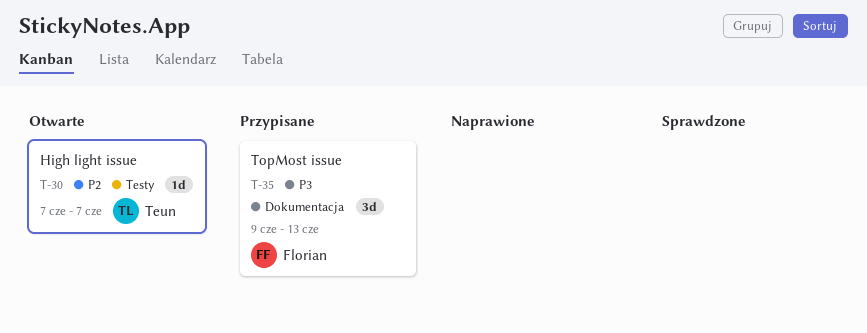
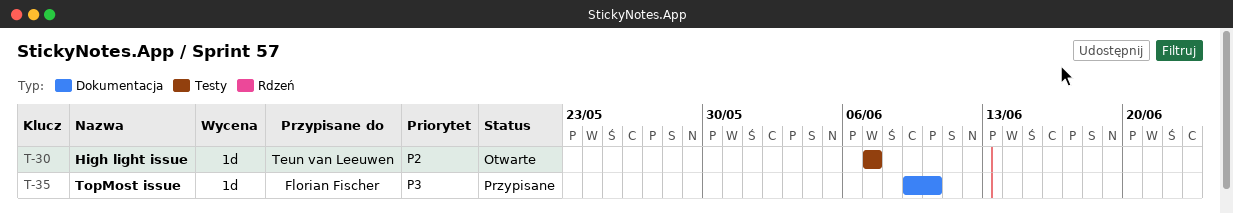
T-35, estimate: 3d -> 1d
T-35, due: Jun 13 -> Jun 10

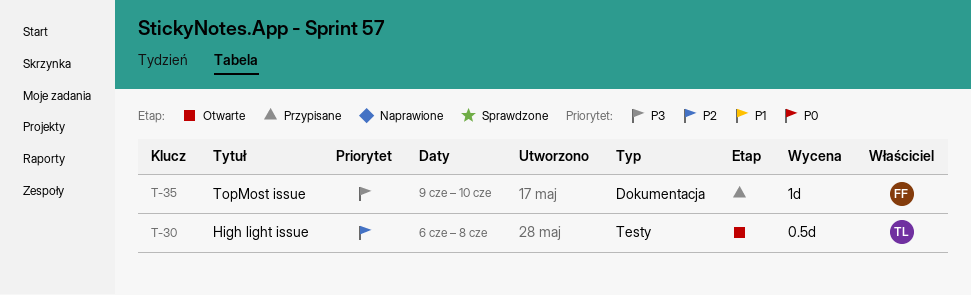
T-30, estimate: 1d -> 0.5d
T-30, start: Jun 7 -> Jun 6
T-30, due: Jun 7 -> Jun 8

